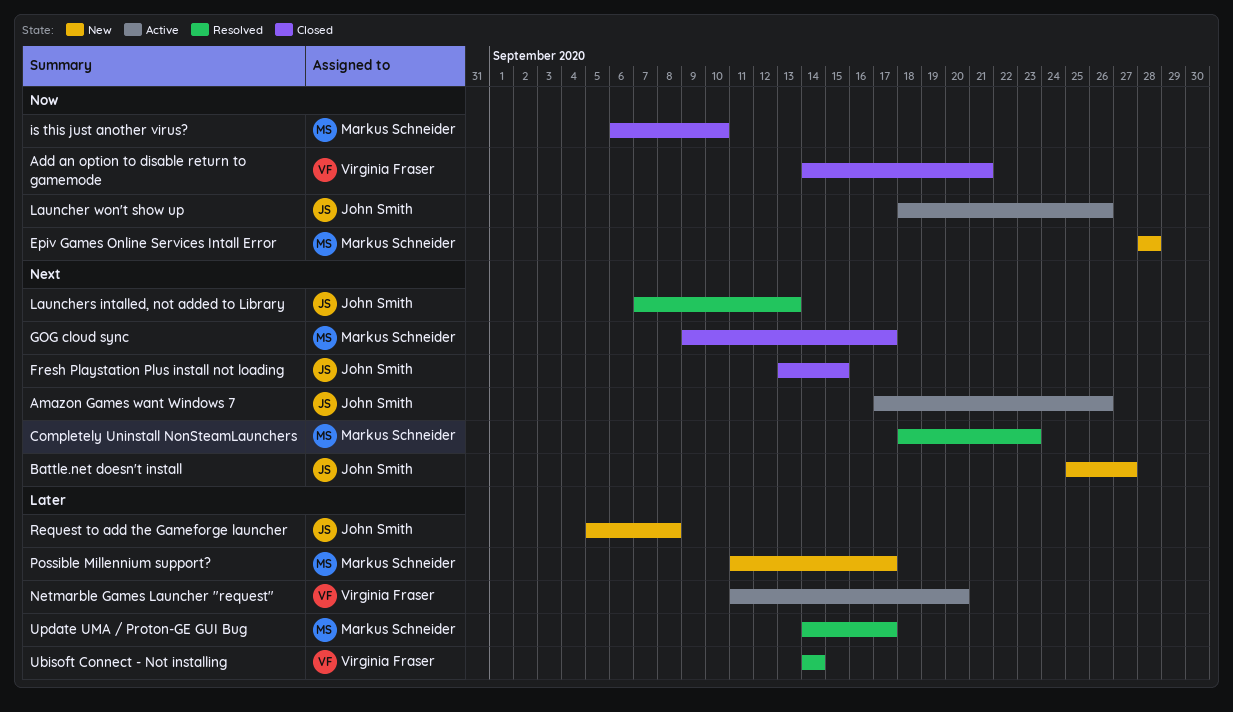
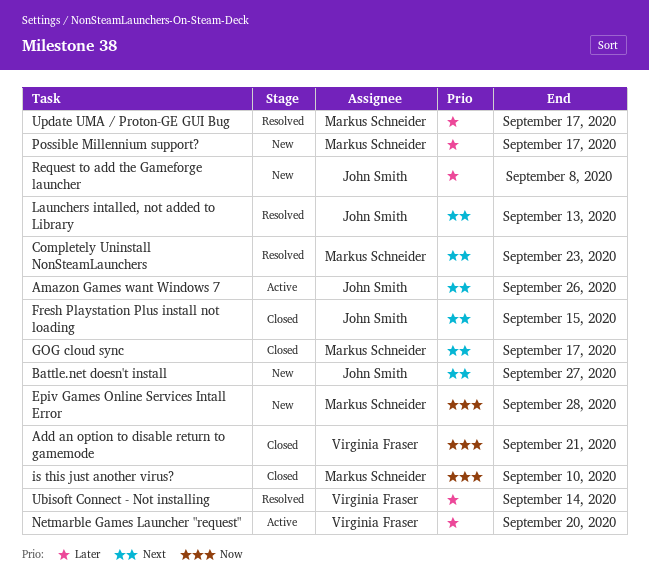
Launcher won't show up: present -> none

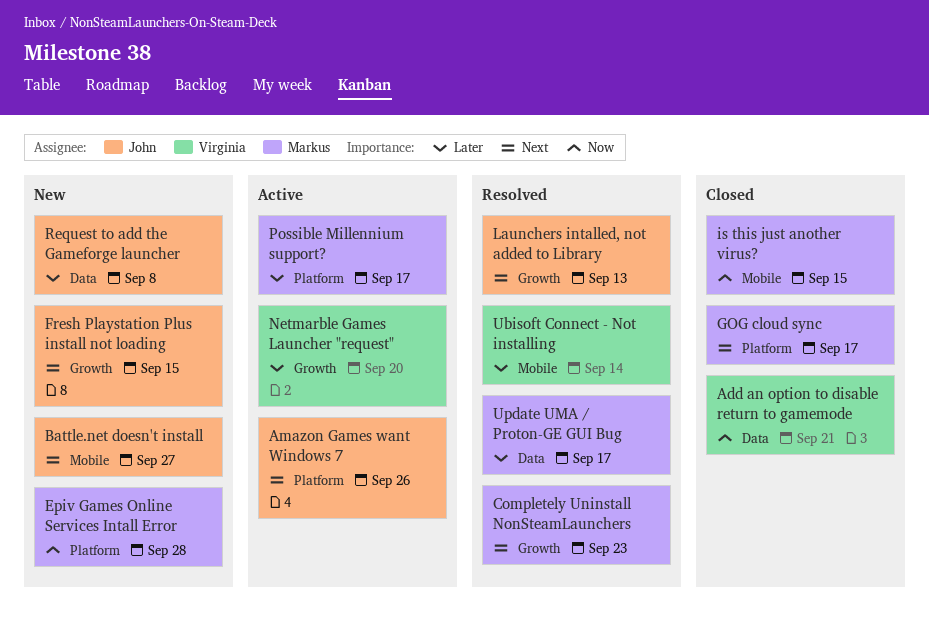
Fresh Playstation Plus install not loading, status: Closed -> New
is this just another virus?, due: Sep 10 -> Sep 15
Possible Millennium support?, status: New -> Active

